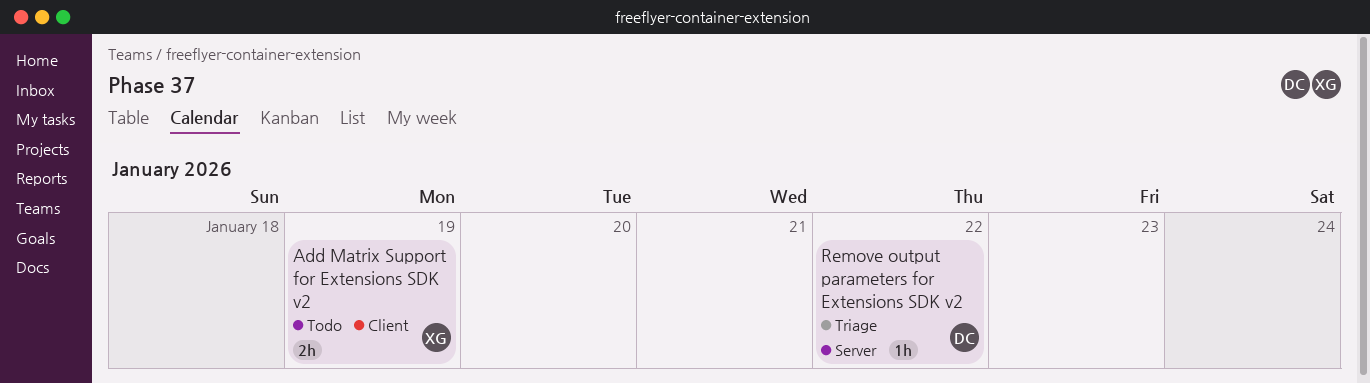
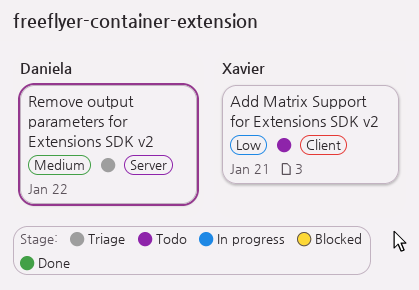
Add Matrix Support for Extensions SDK v2, day: Jan 19 -> Jan 21

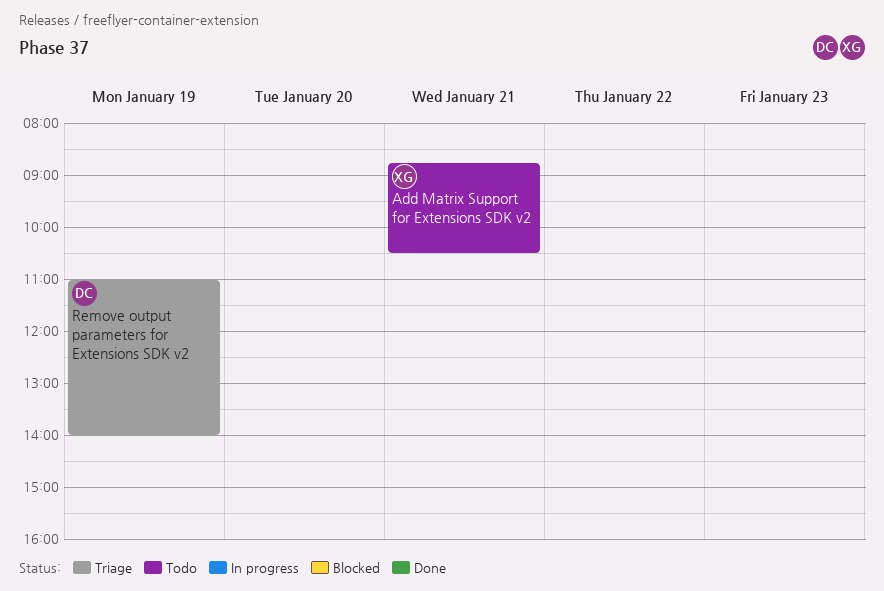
Remove output parameters for Extensions SDK v2, day: Jan 22 -> Jan 19

